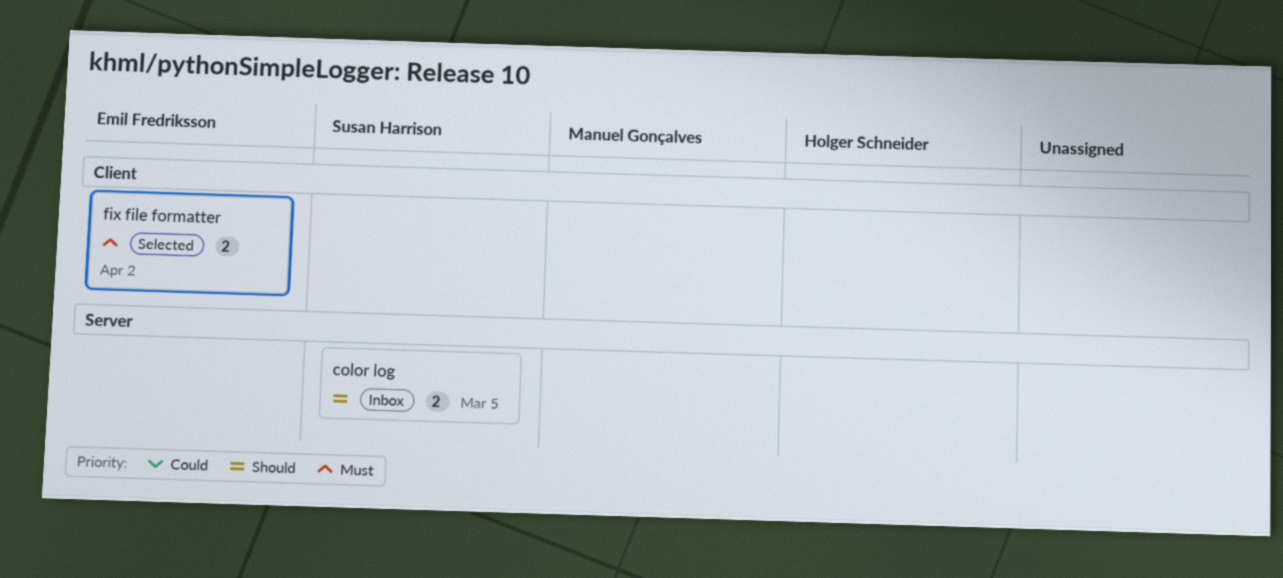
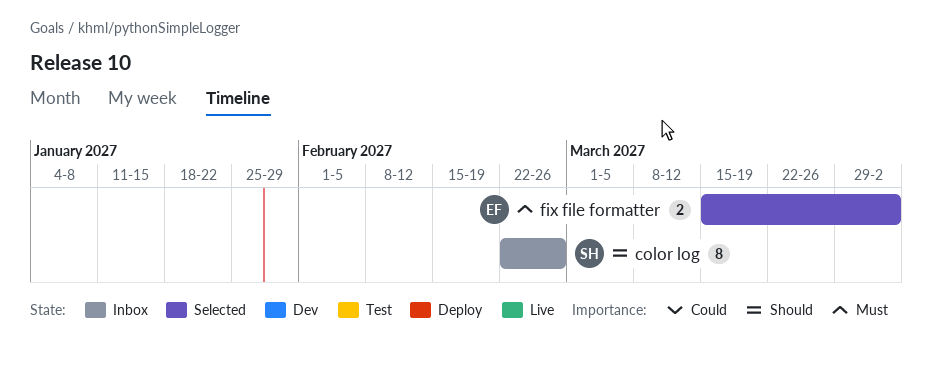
color log, estimate: 2 -> 8
color log, due: Mar 5 -> Feb 26

